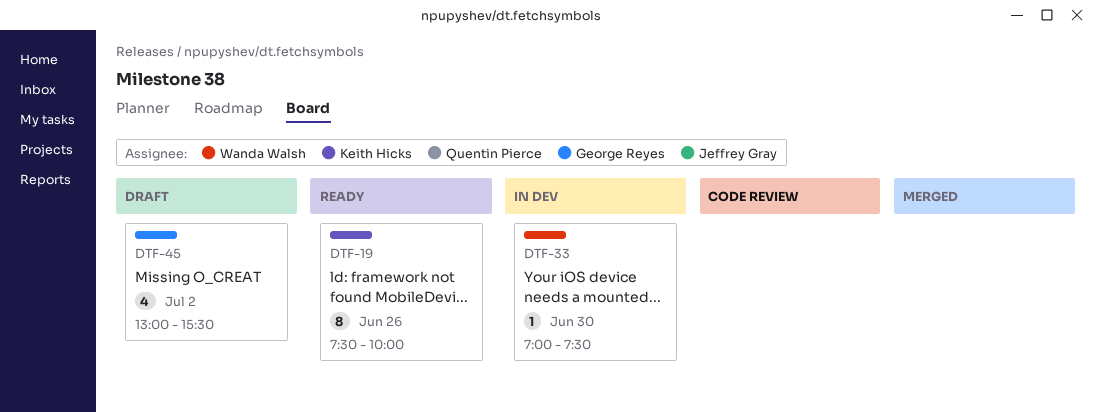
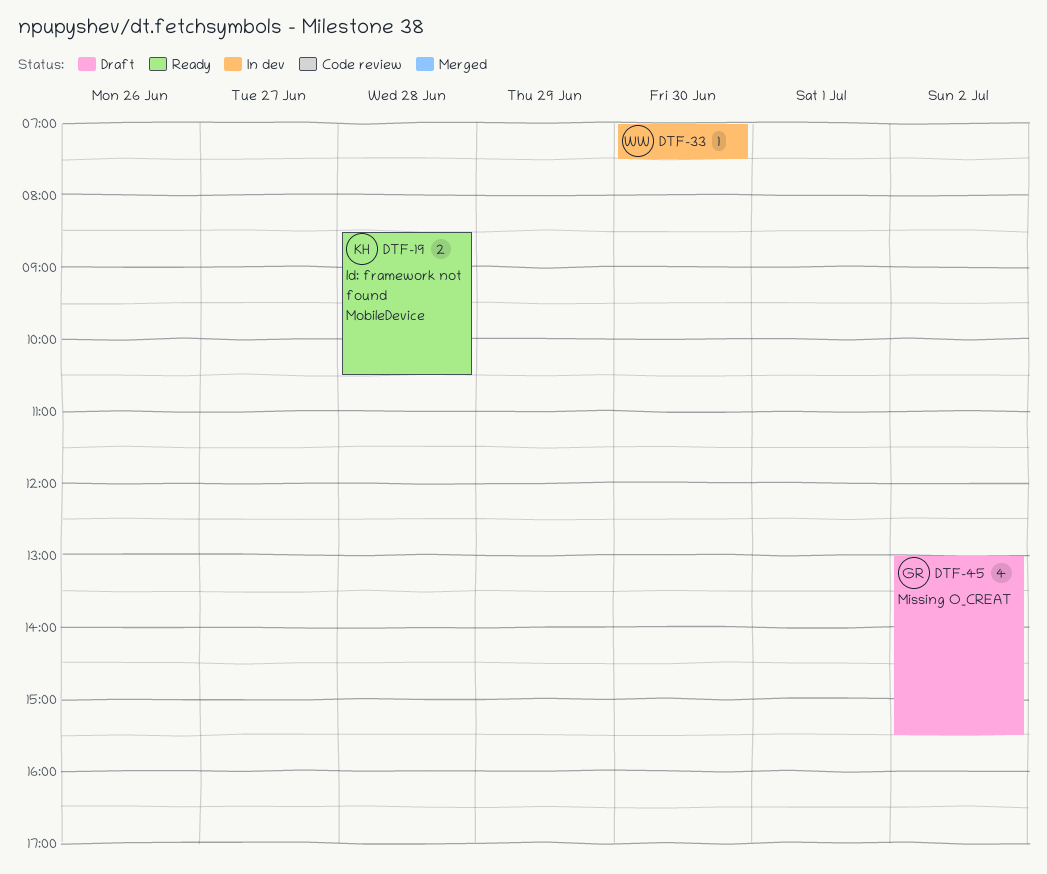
DTF-19, estimate: 8 -> 2
DTF-19, day: Jun 26 -> Jun 28
DTF-19, begins: 07:30 -> 08:30
DTF-19, ends: 10:00 -> 10:30

